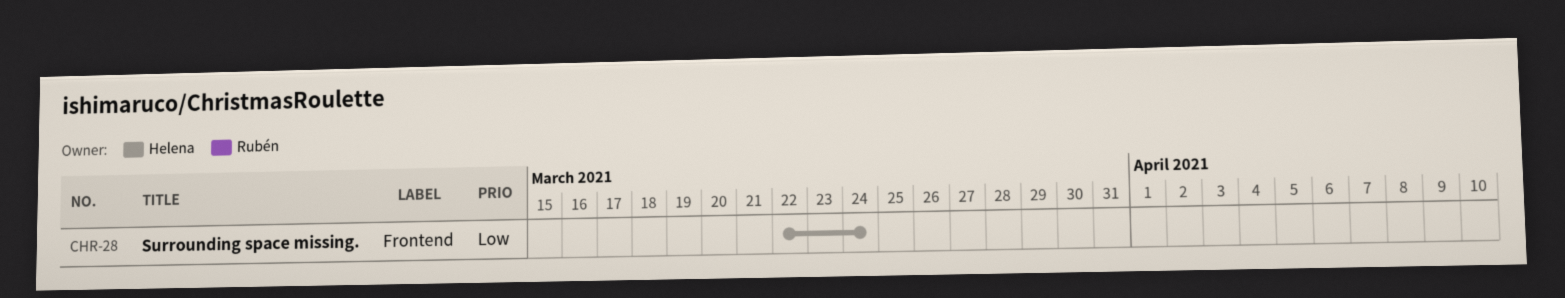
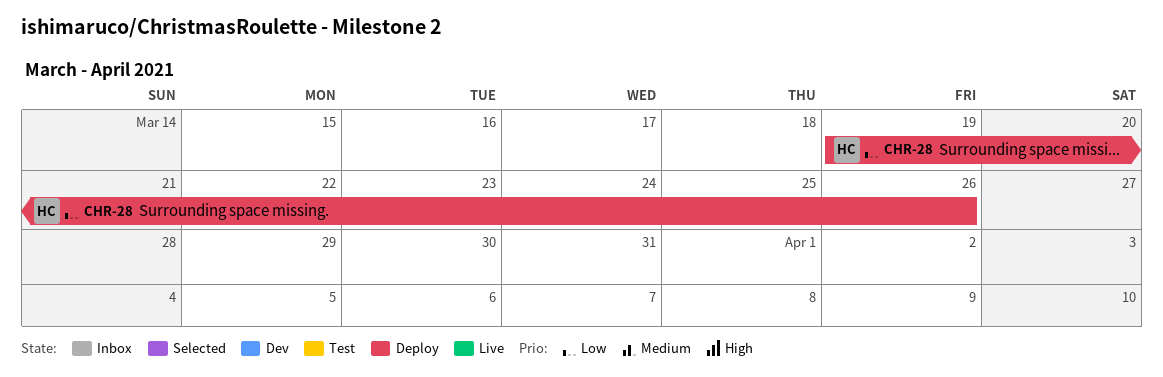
CHR-28, start: Mar 22 -> Mar 19
CHR-28, due: Mar 24 -> Mar 26

